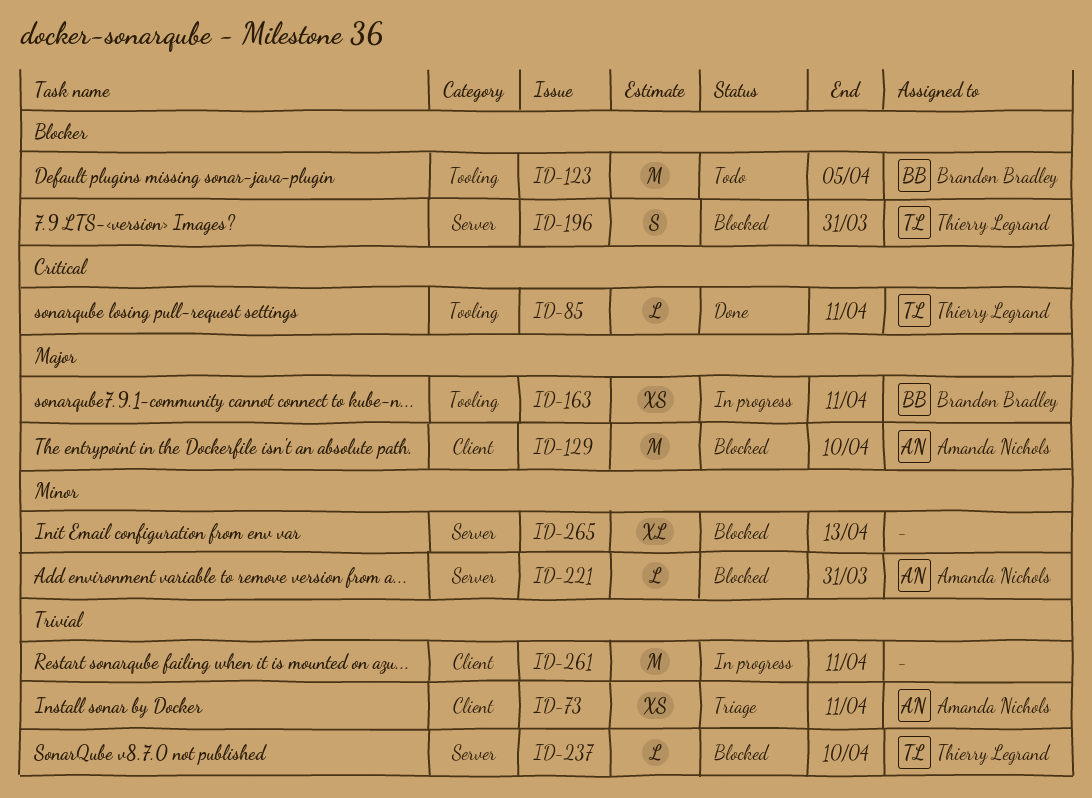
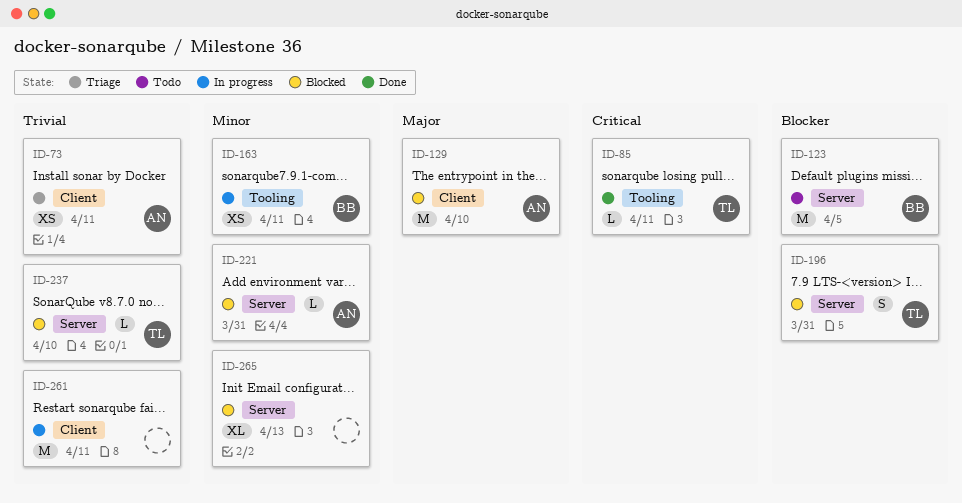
ID-123, label: Tooling -> Server
ID-163, priority: Major -> Minor

